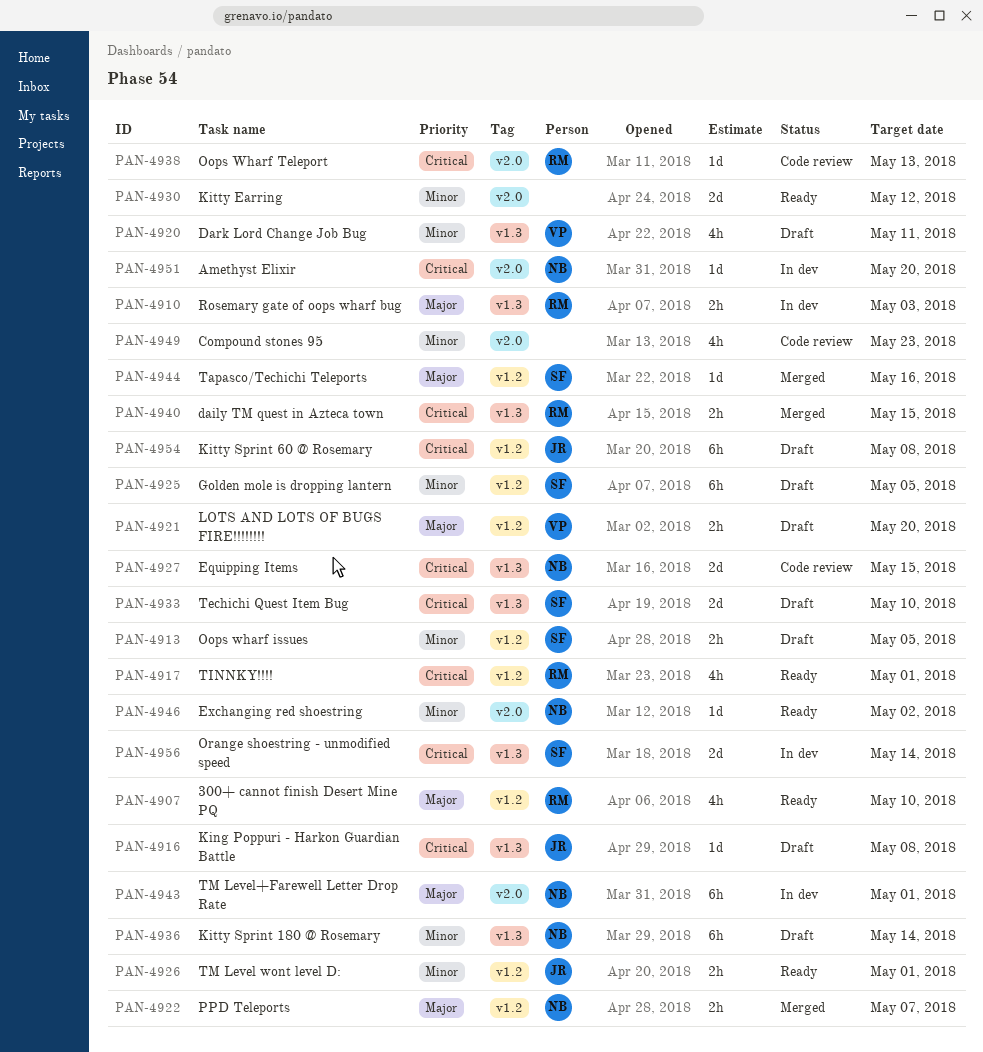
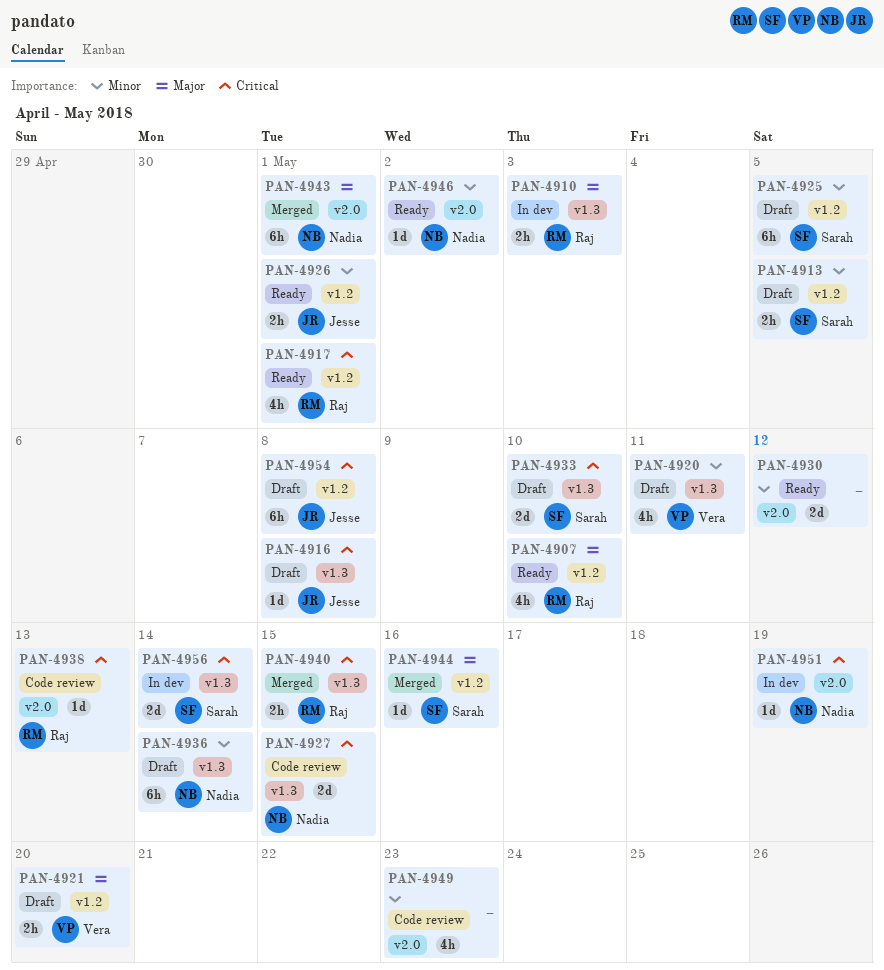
PAN-4922: present -> none
PAN-4943, status: In dev -> Merged
PAN-4951, due: May 20 -> May 19

